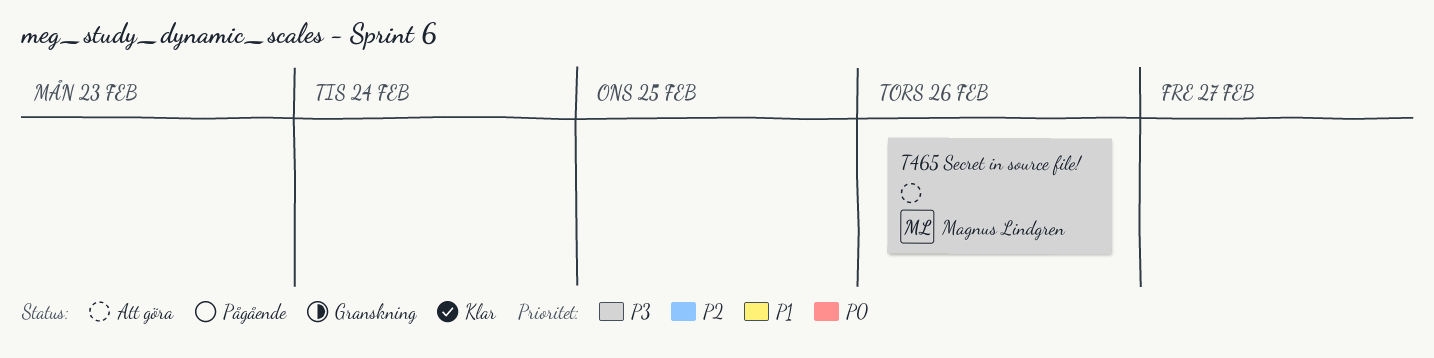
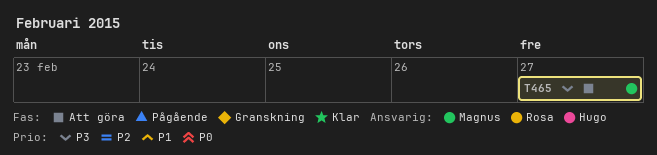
T465, due: Feb 26 -> Feb 27

